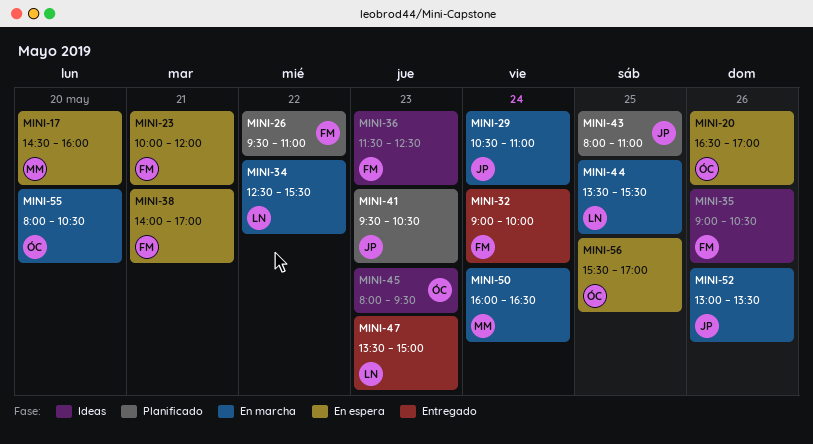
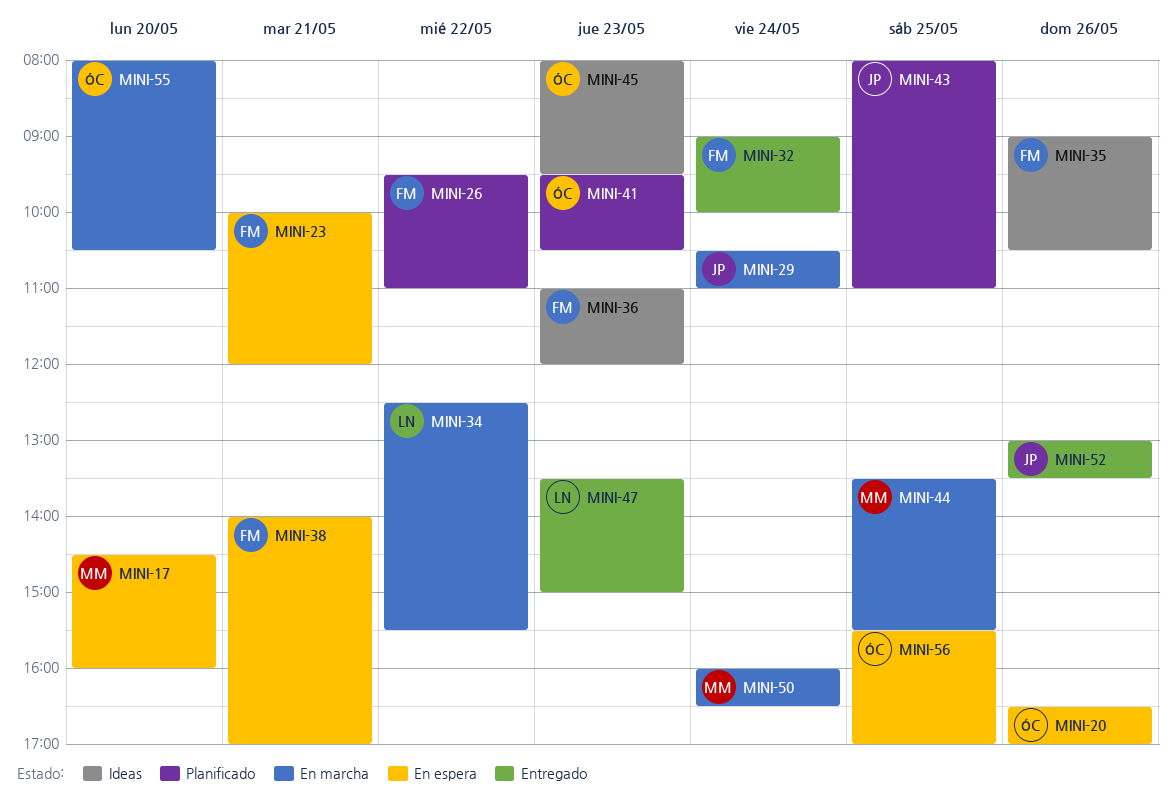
MINI-36, begins: 11:30 -> 11:00
MINI-36, ends: 12:30 -> 12:00
MINI-41, owner: JP -> ÓC
MINI-44, owner: LN -> MM
MINI-52, status: En marcha -> Entregado

